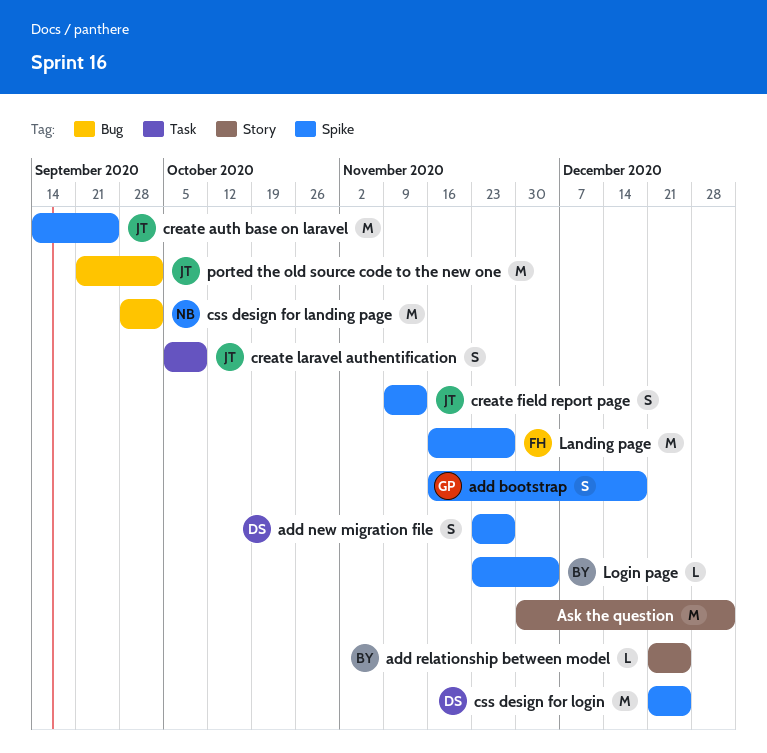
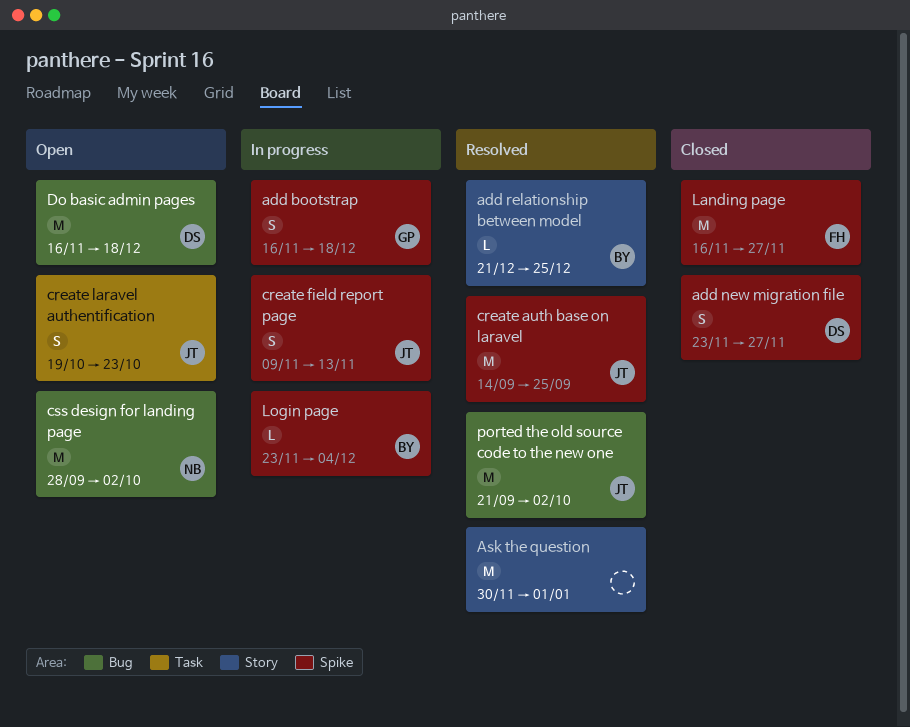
create laravel authentification, start: Oct 5 -> Oct 19
create laravel authentification, due: Oct 9 -> Oct 23
css design for login: present -> none
Do basic admin pages: none -> present

